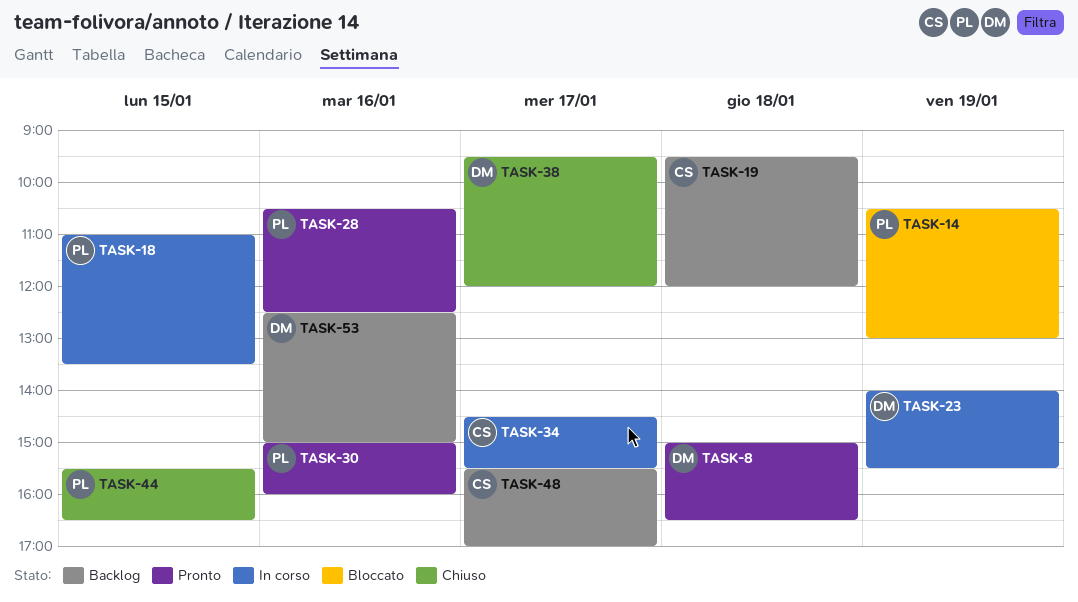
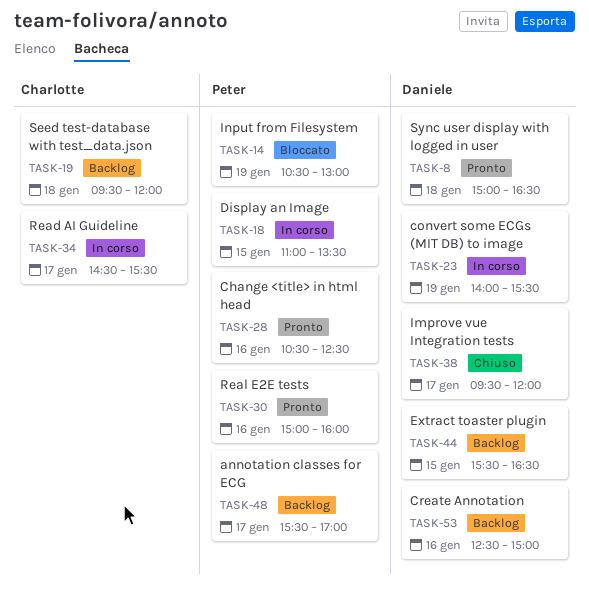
TASK-44, status: Chiuso -> Backlog
TASK-44, owner: Peter -> Daniele
TASK-48, owner: Charlotte -> Peter

